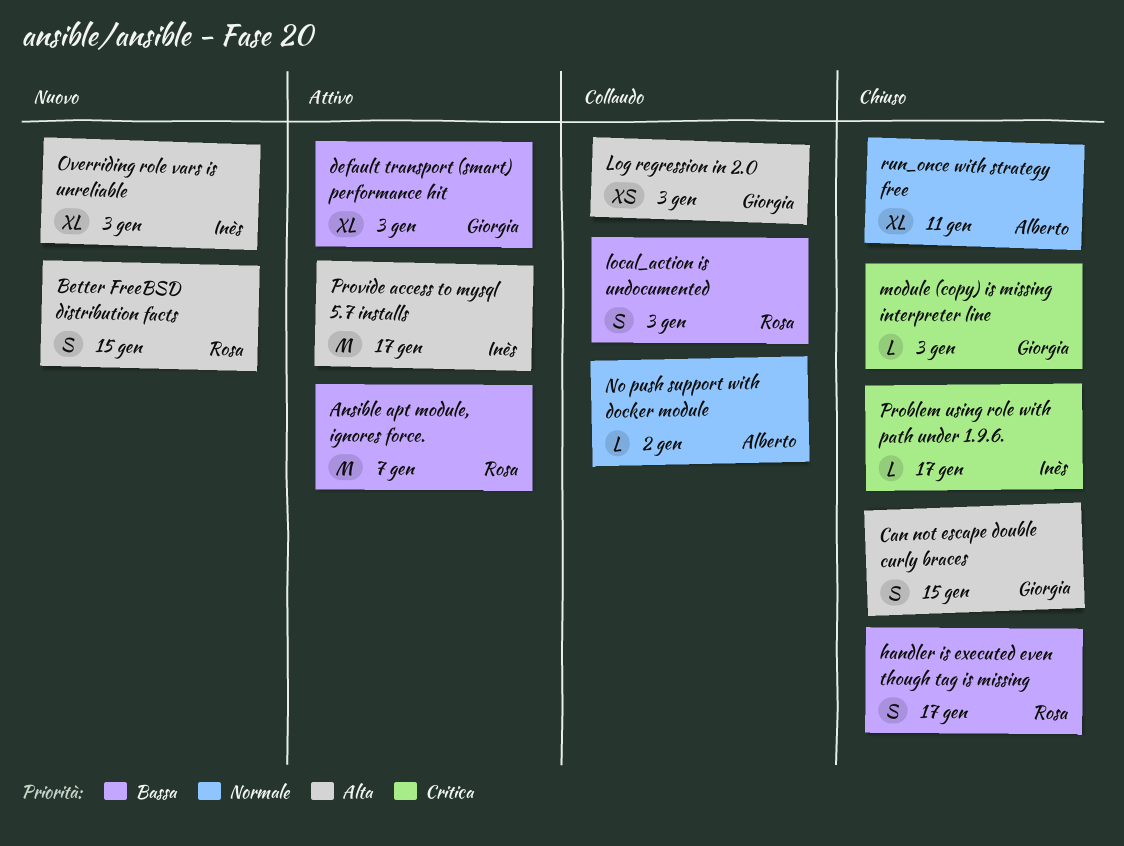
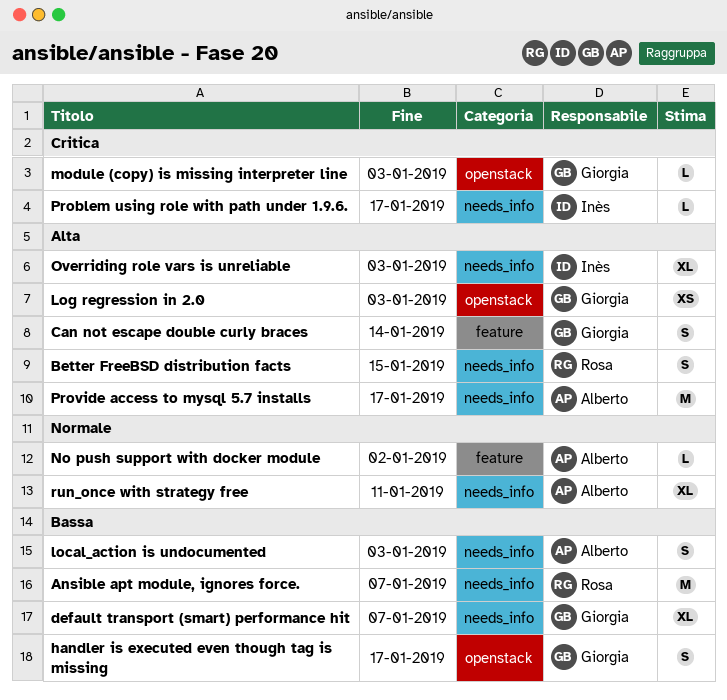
Can not escape double curly braces, due: Jan 15 -> Jan 14
default transport (smart) performance hit, due: Jan 3 -> Jan 7
handler is executed even though tag is missing, owner: Rosa -> Giorgia
local_action is undocumented, owner: Rosa -> Alberto
Provide access to mysql 5.7 installs, owner: Inès -> Alberto

